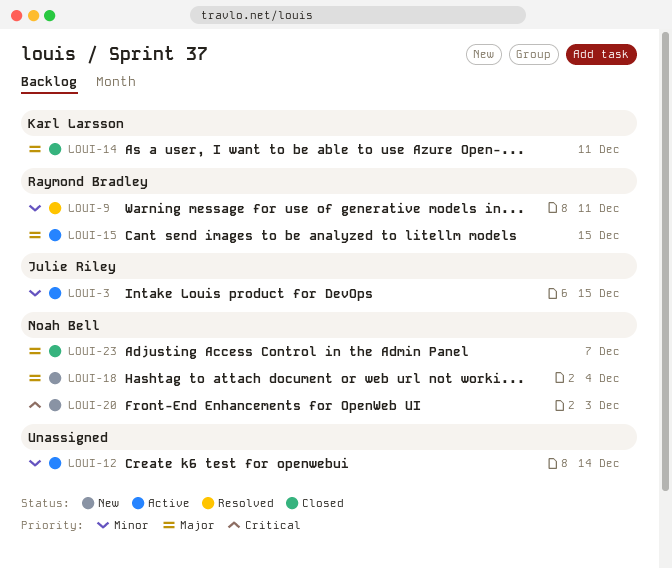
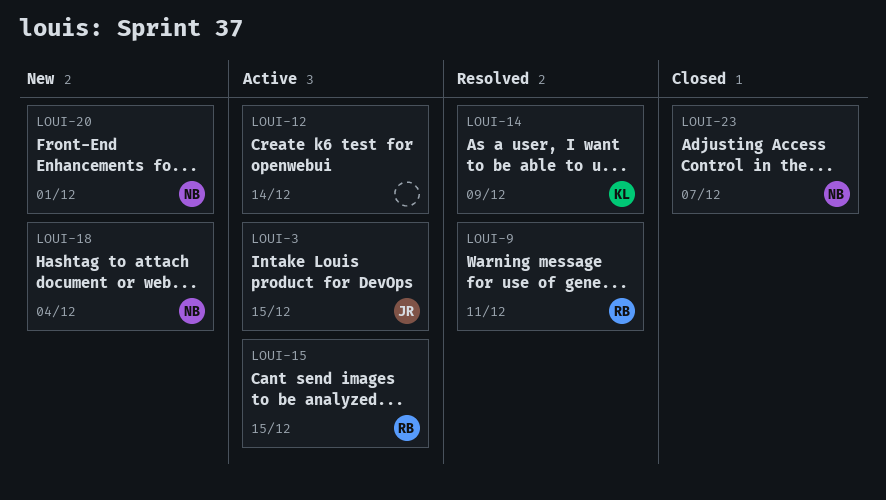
LOUI-14, status: Closed -> Resolved
LOUI-14, due: Dec 11 -> Dec 9
LOUI-20, due: Dec 3 -> Dec 1

